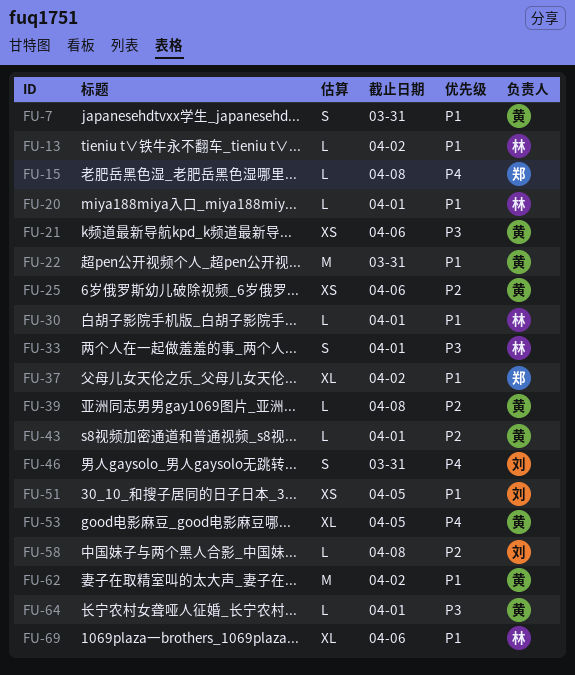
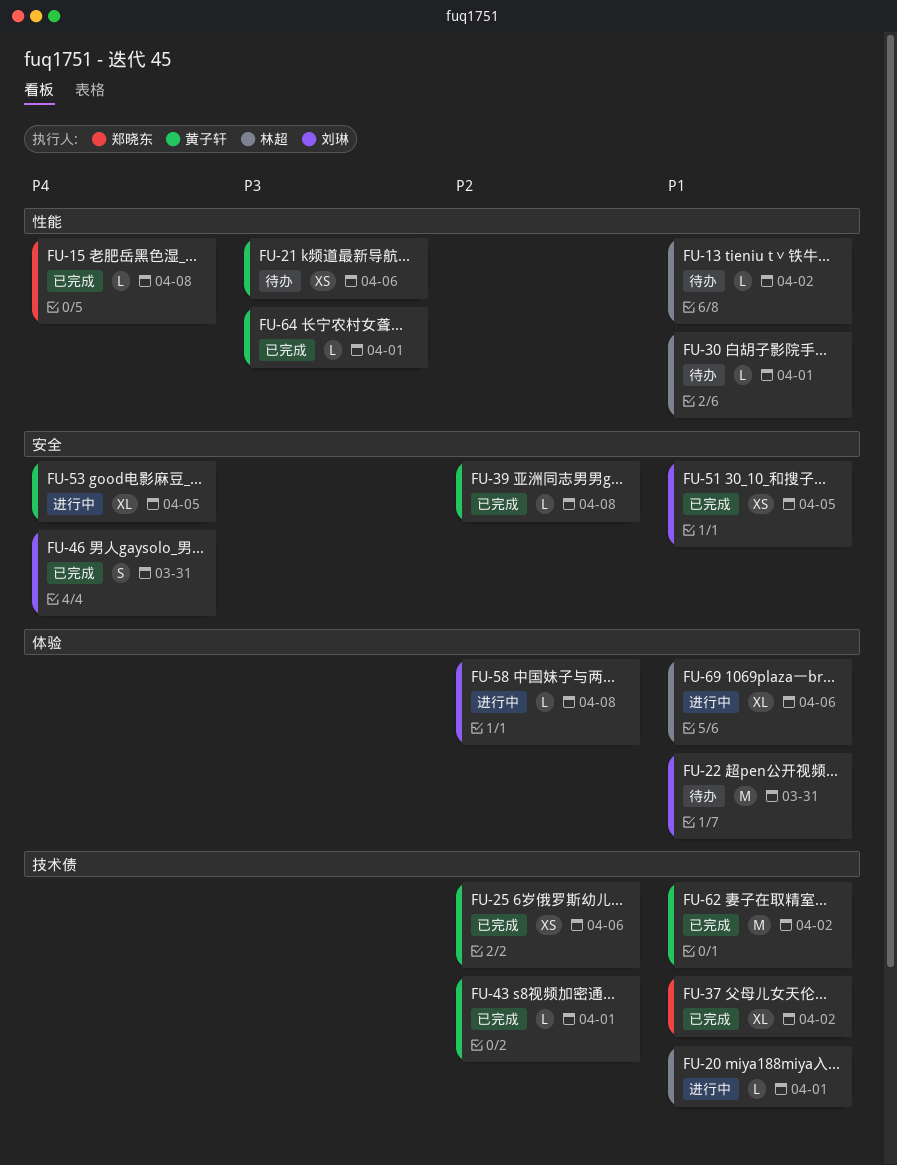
FU-7: present -> none
FU-22, owner: 黄子轩 -> 刘琳
FU-33: present -> none

